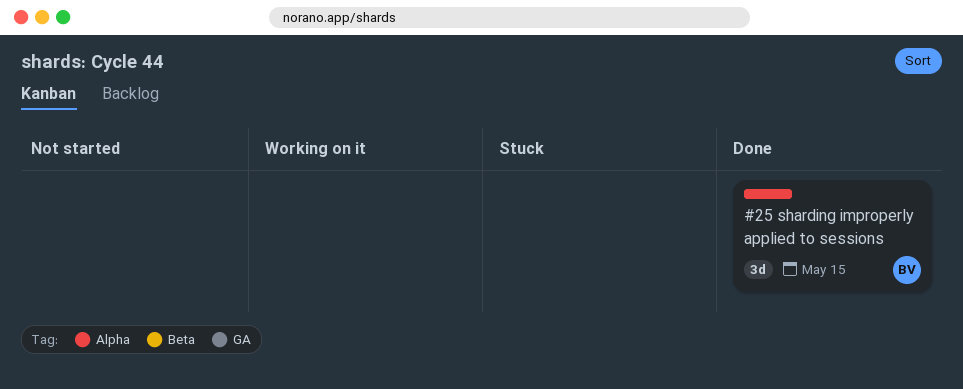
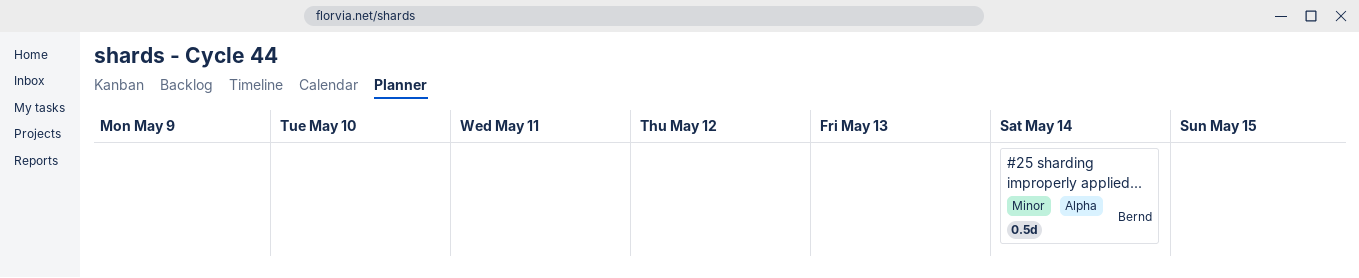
#25, estimate: 3d -> 0.5d
#25, due: May 15 -> May 14

